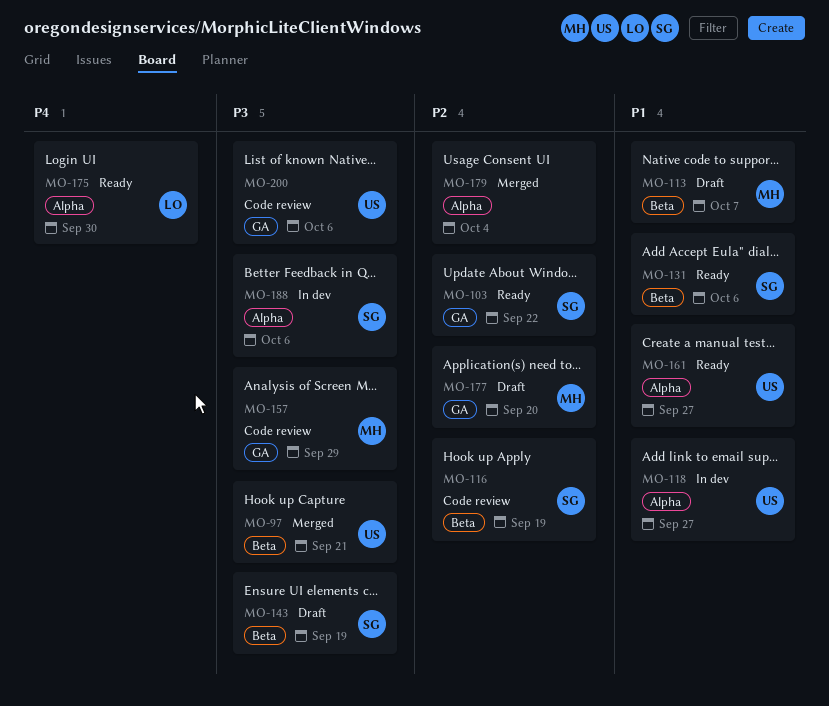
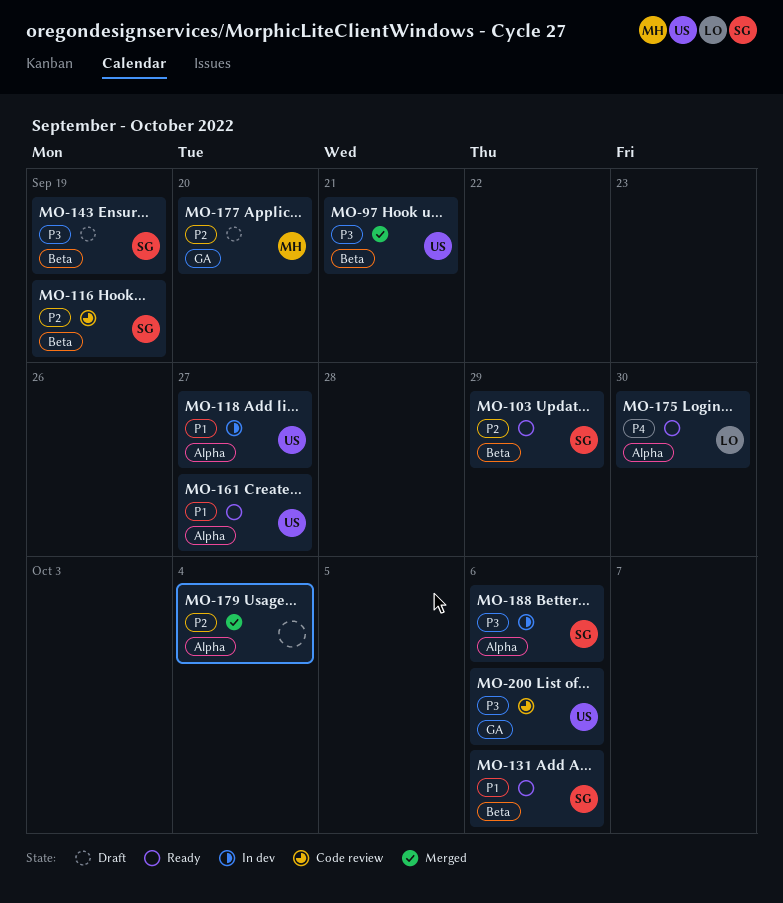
MO-103, label: GA -> Beta
MO-103, due: Sep 22 -> Sep 29
MO-113: present -> none
MO-157: present -> none

